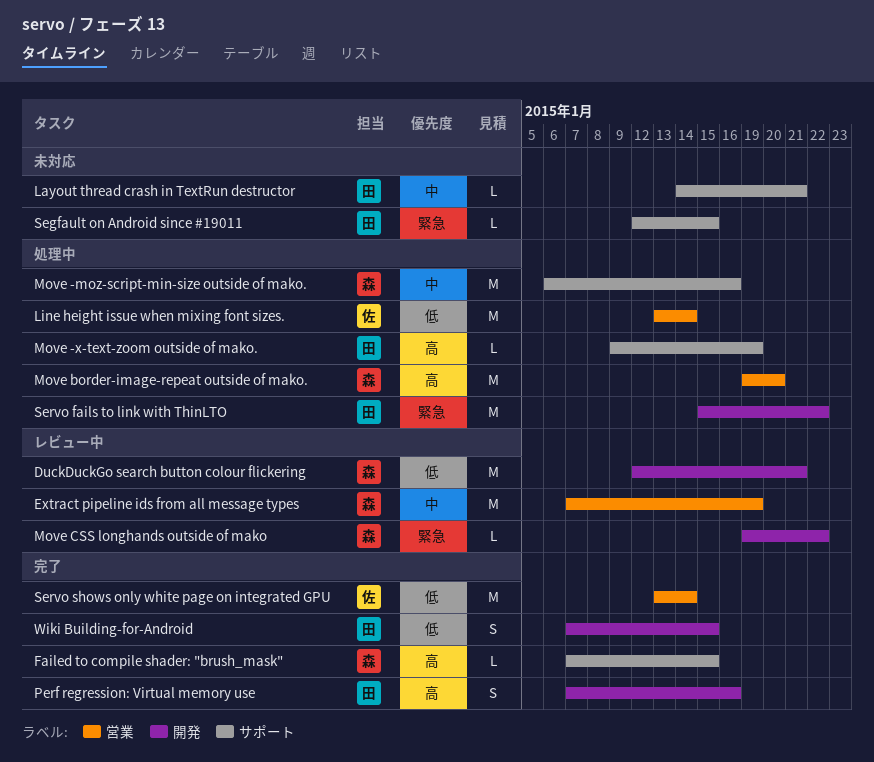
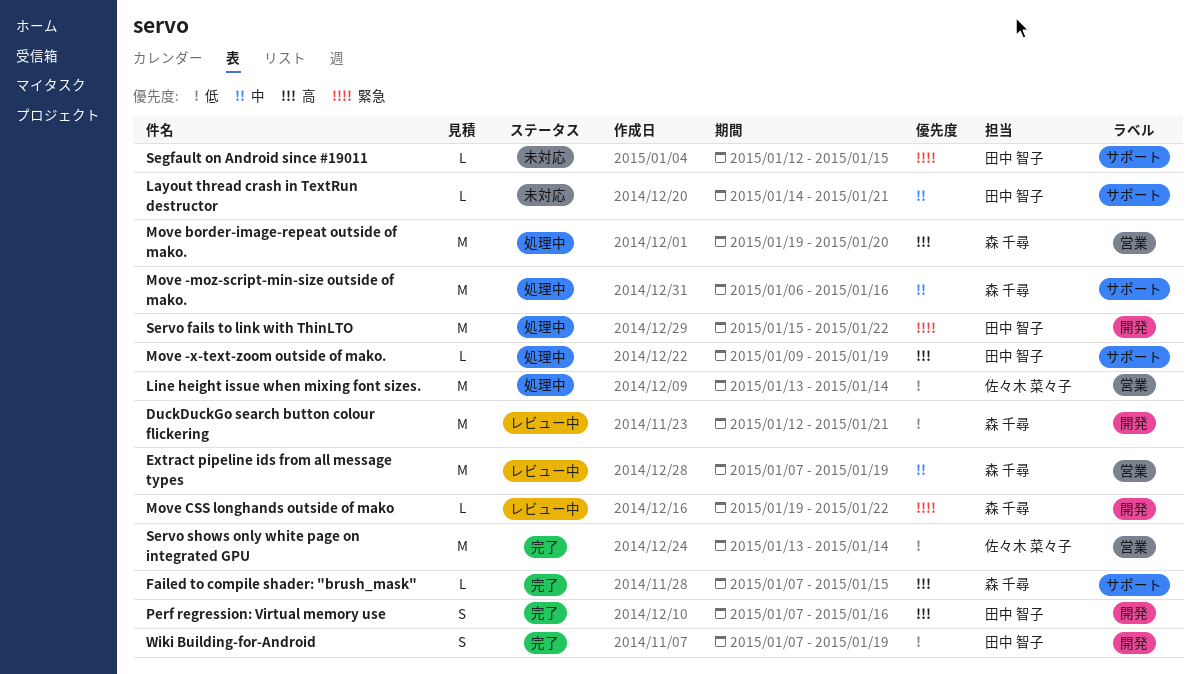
Wiki Building-for-Android, due: Jan 15 -> Jan 19

